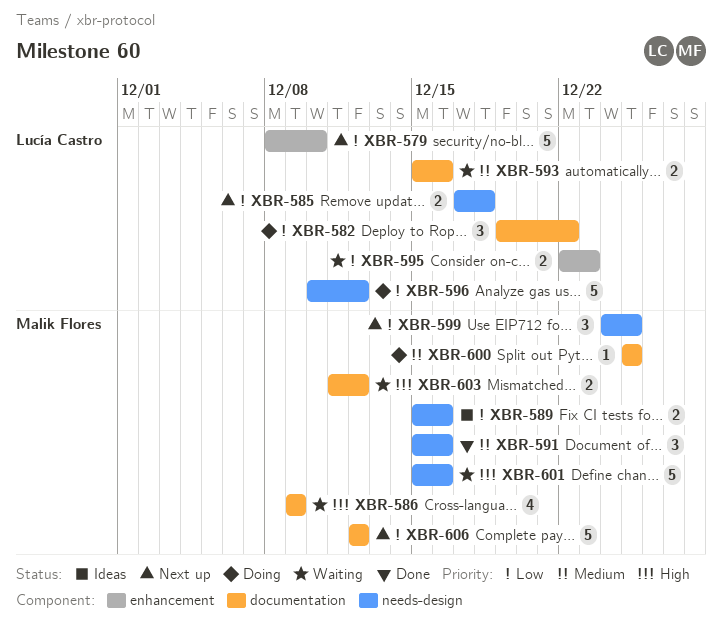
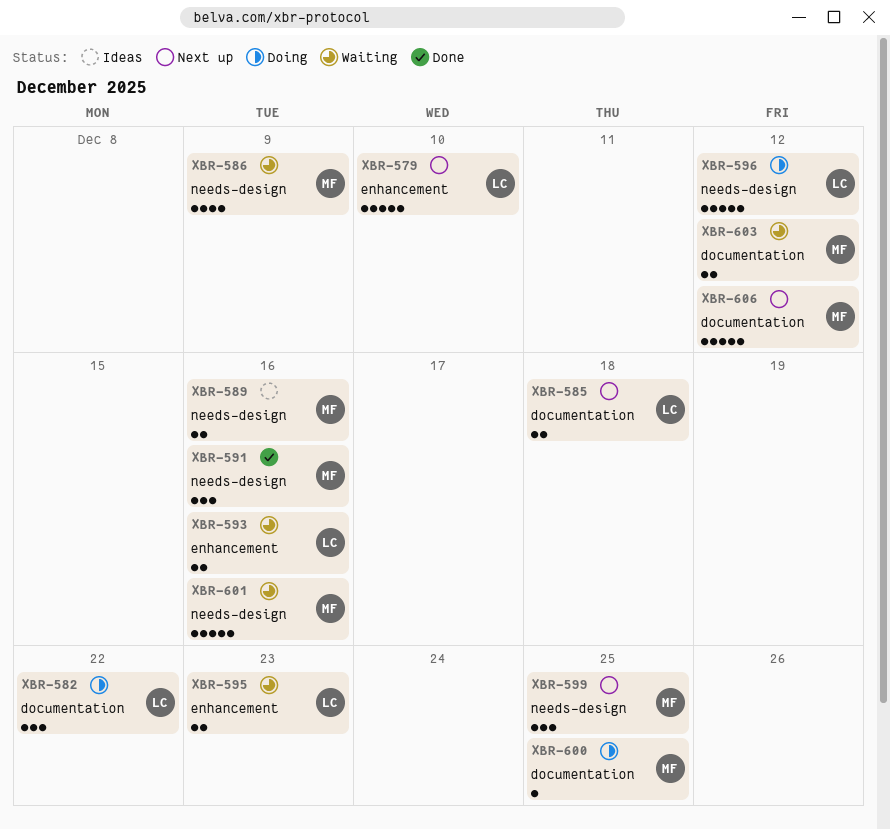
XBR-585, label: needs-design -> documentation
XBR-586, label: documentation -> needs-design
XBR-593, label: documentation -> enhancement

